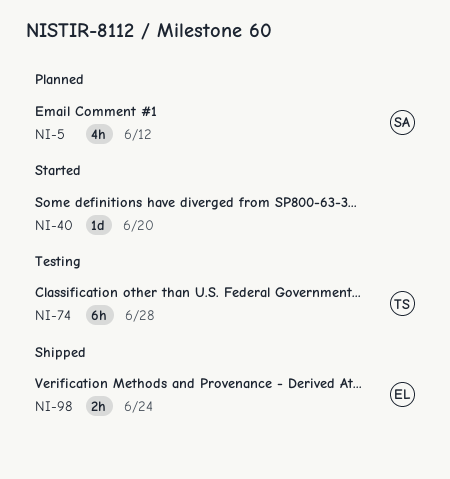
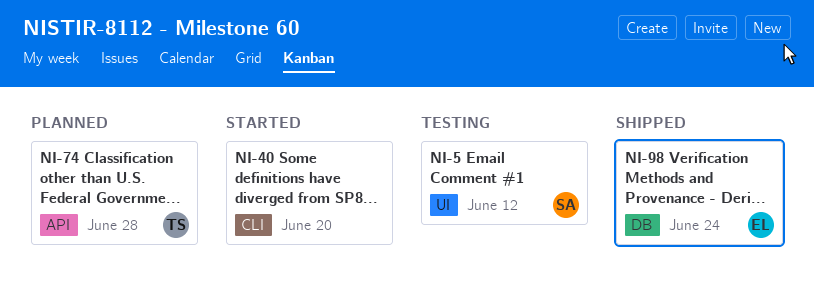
NI-5, status: Planned -> Testing
NI-74, status: Testing -> Planned

